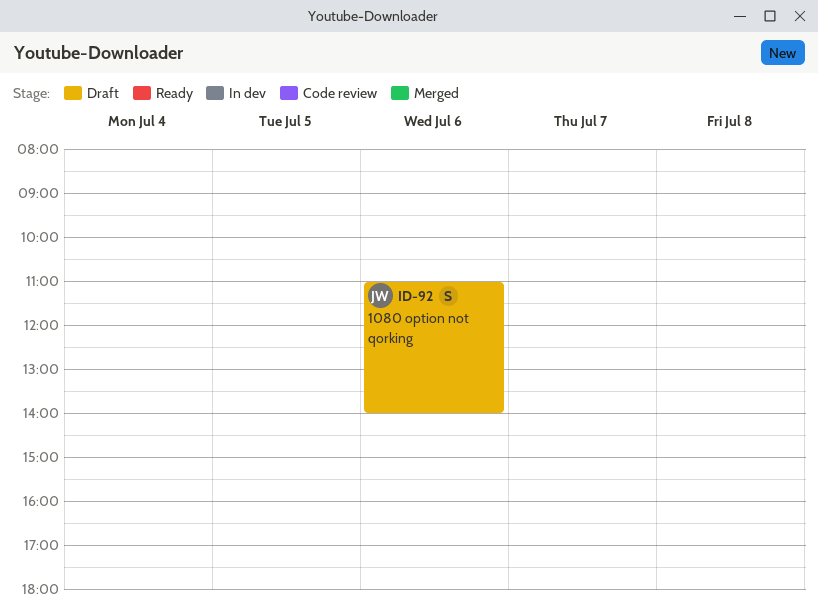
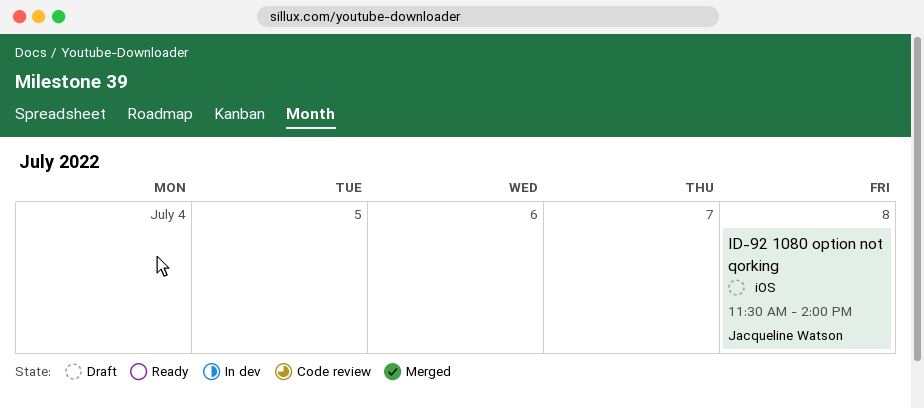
ID-92, day: Jul 6 -> Jul 8
ID-92, begins: 11:00 -> 11:30

